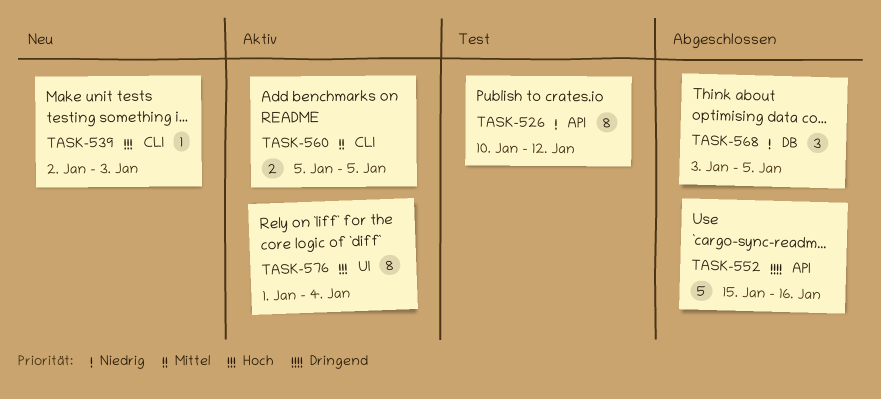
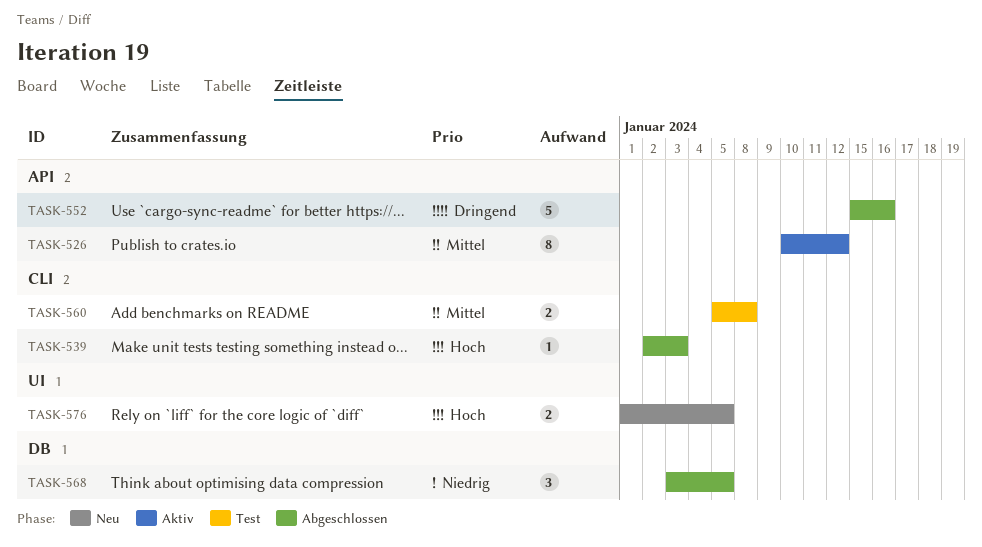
TASK-526, status: Test -> Aktiv
TASK-526, priority: Niedrig -> Mittel
TASK-539, status: Neu -> Abgeschlossen
TASK-560, status: Aktiv -> Test
TASK-560, due: Jan 5 -> Jan 8
TASK-576, status: Aktiv -> Neu
TASK-576, estimate: 8 -> 2
TASK-576, due: Jan 4 -> Jan 5

